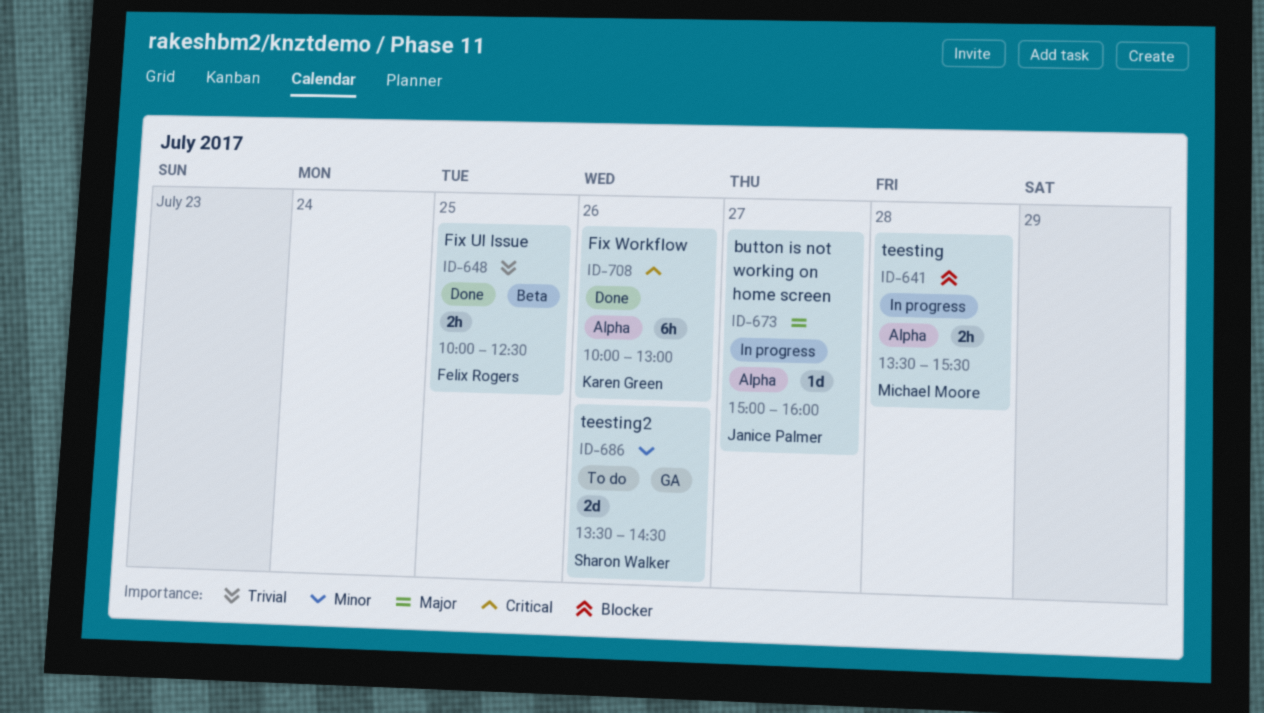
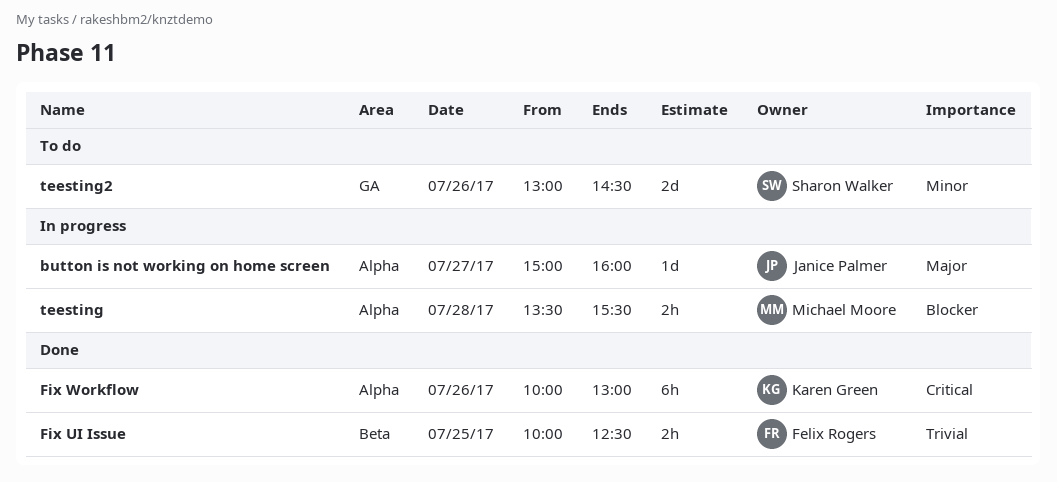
teesting2, begins: 13:30 -> 13:00

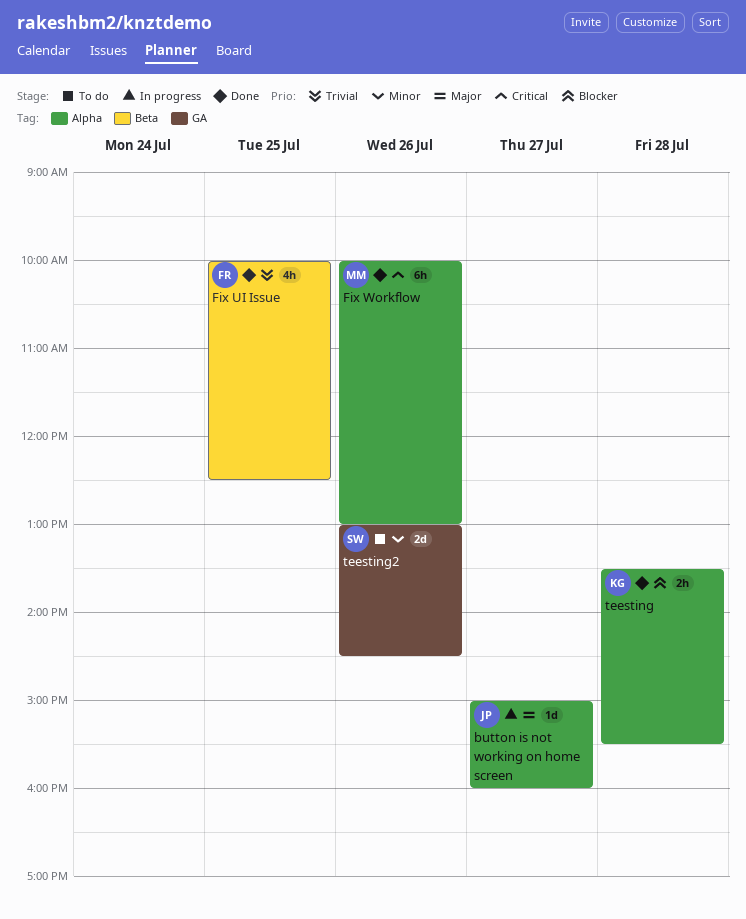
Fix UI Issue, estimate: 2h -> 4h
Fix Workflow, owner: Karen Green -> Michael Moore
teesting, status: In progress -> Done
teesting, owner: Michael Moore -> Karen Green

